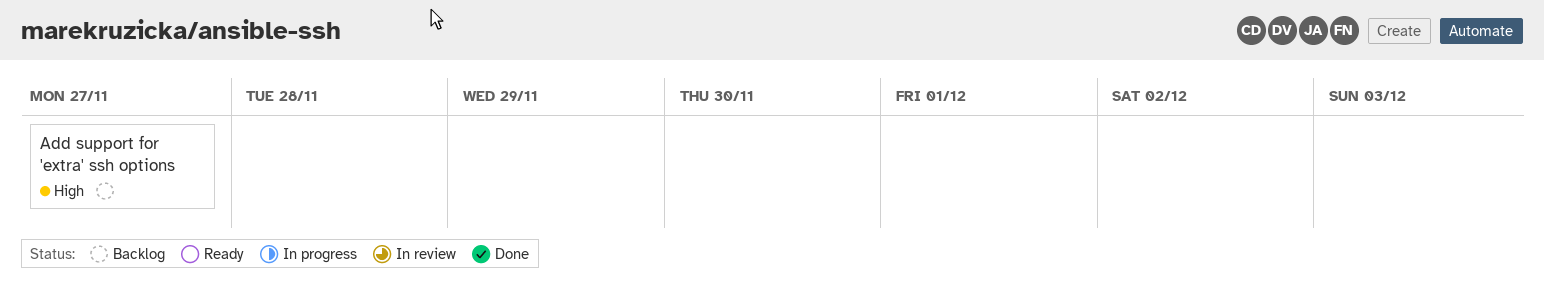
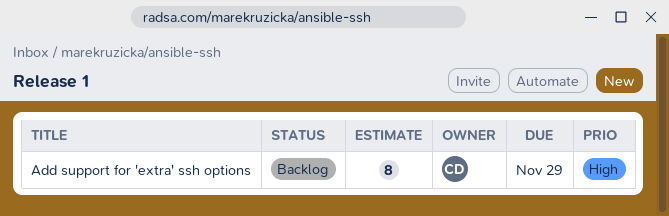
Add support for 'extra' ssh options, due: Nov 27 -> Nov 29

